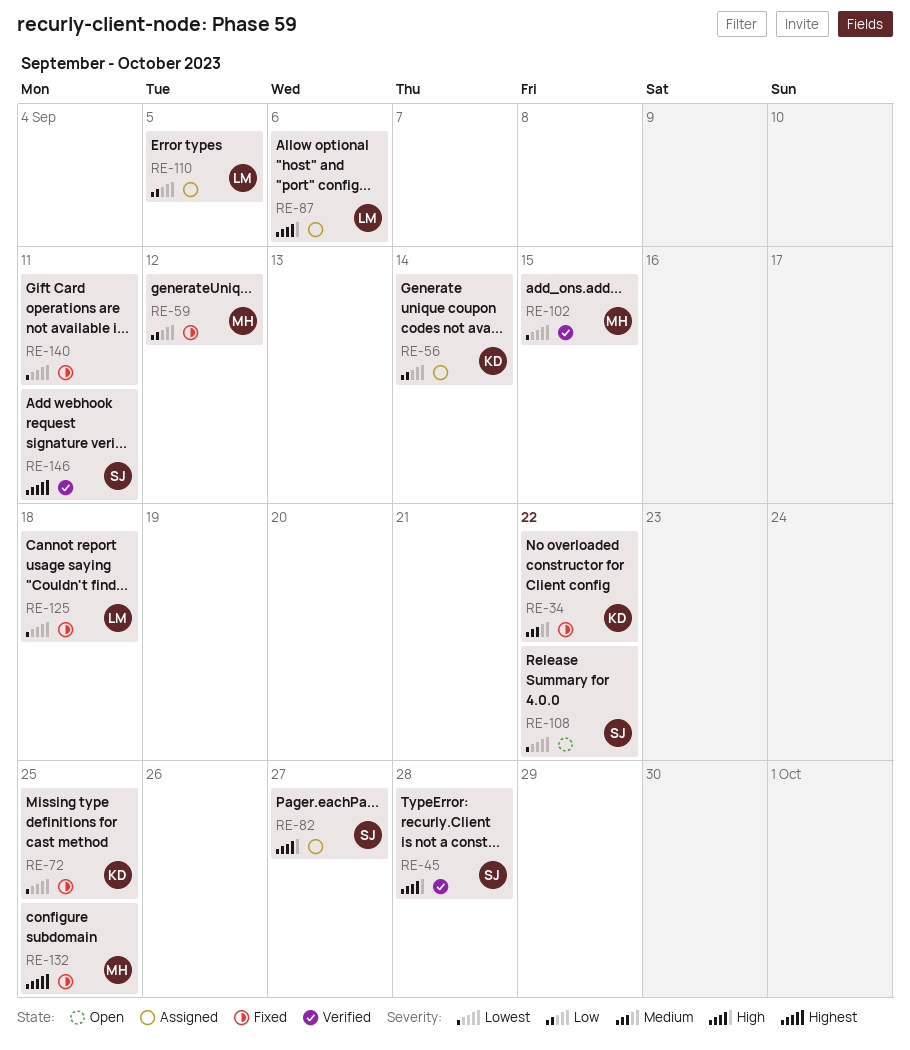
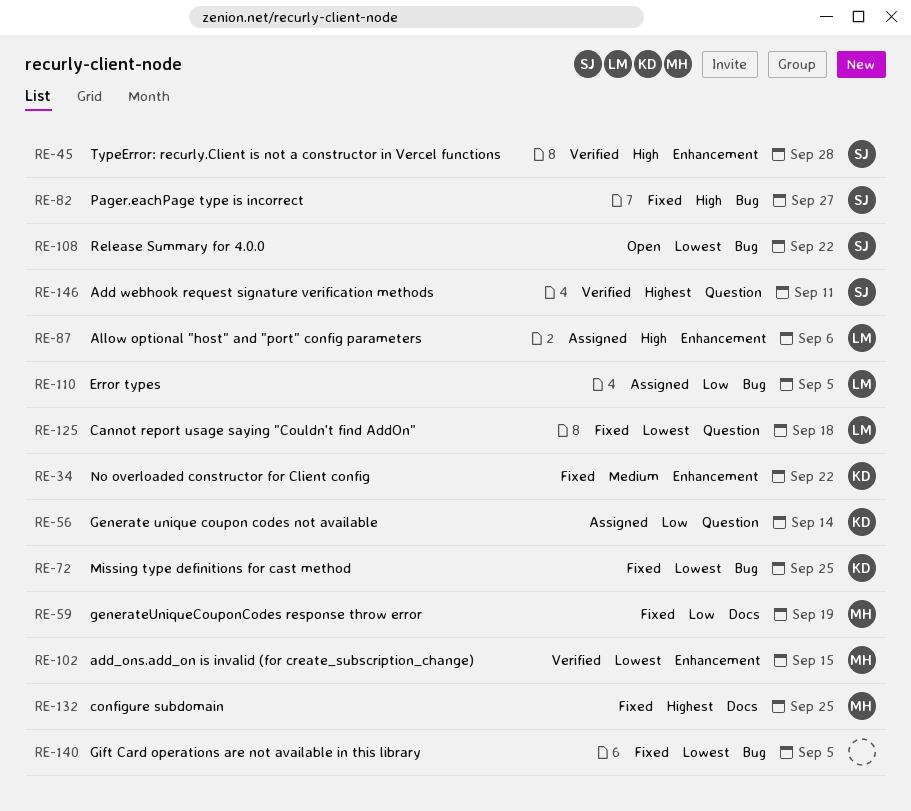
RE-59, due: Sep 12 -> Sep 19
RE-82, status: Assigned -> Fixed
RE-140, due: Sep 11 -> Sep 5

